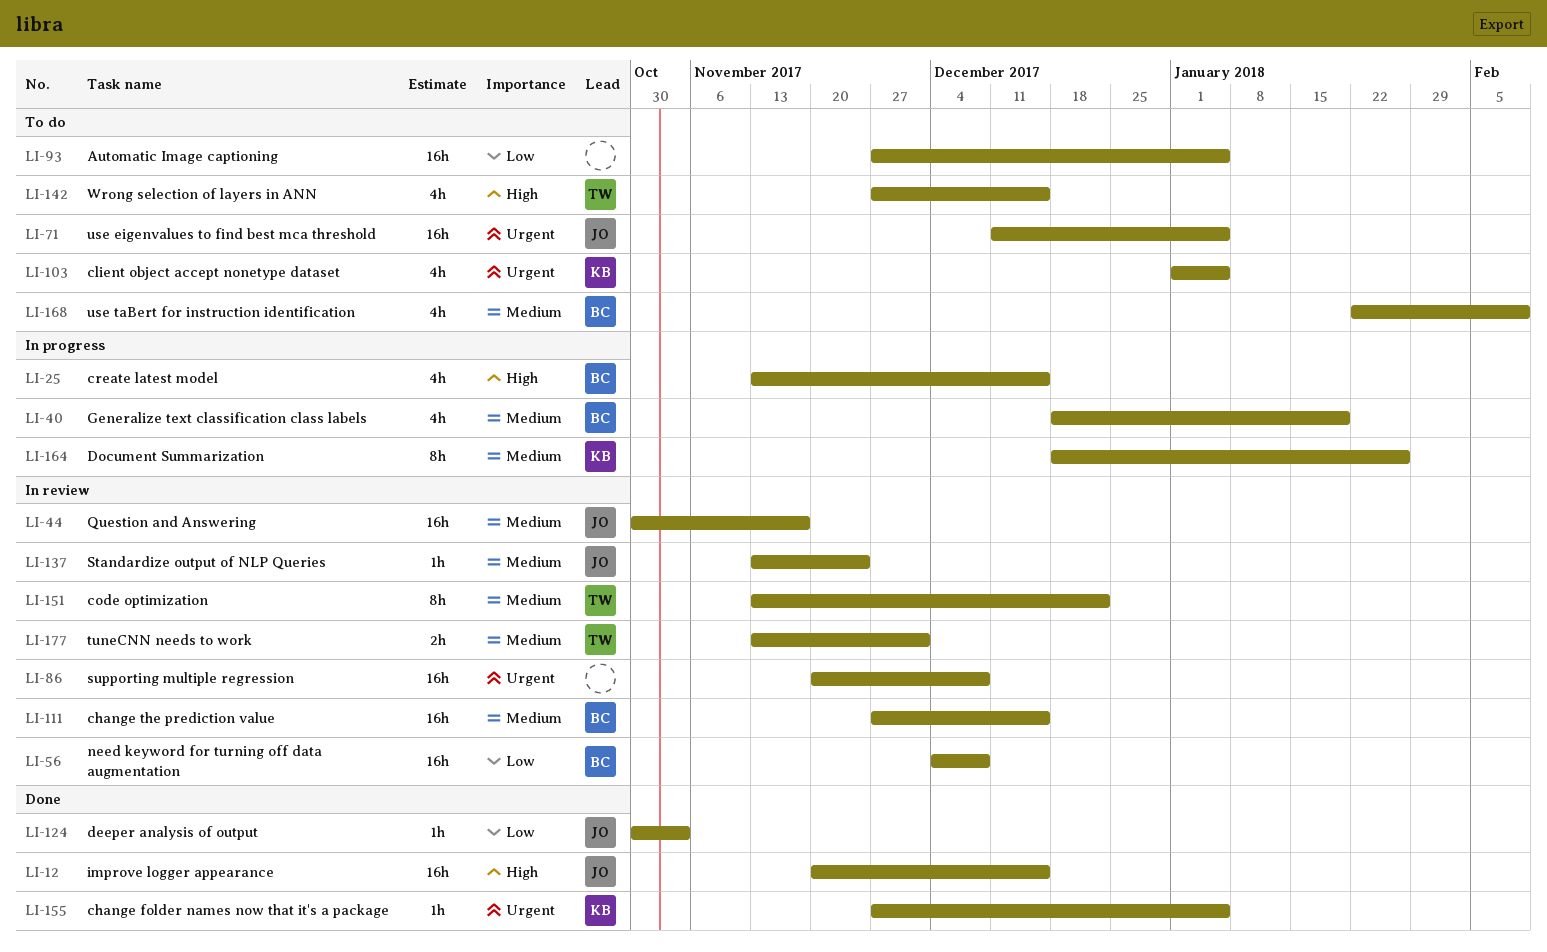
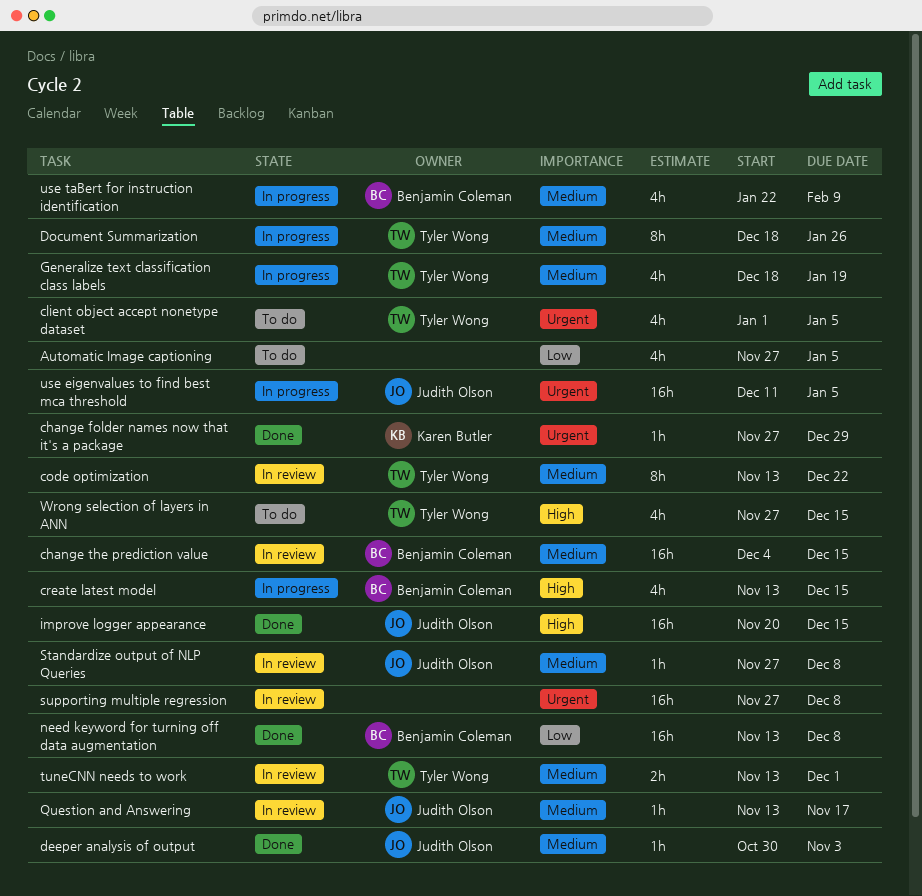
Automatic Image captioning, estimate: 16h -> 4h
change folder names now that it's a package, due: Jan 5 -> Dec 29
change the prediction value, start: Nov 27 -> Dec 4
client object accept nonetype dataset, owner: Karen Butler -> Tyler Wong
deeper analysis of output, priority: Low -> Medium
Document Summarization, owner: Karen Butler -> Tyler Wong
Generalize text classification class labels, owner: Benjamin Coleman -> Tyler Wong
need keyword for turning off data augmentation, status: In review -> Done
need keyword for turning off data augmentation, start: Dec 4 -> Nov 13
Question and Answering, estimate: 16h -> 1h
Question and Answering, start: Oct 30 -> Nov 13
Standardize output of NLP Queries, start: Nov 13 -> Nov 27
Standardize output of NLP Queries, due: Nov 24 -> Dec 8
supporting multiple regression, start: Nov 20 -> Nov 27
use eigenvalues to find best mca threshold, status: To do -> In progress
use taBert for instruction identification, status: To do -> In progress

